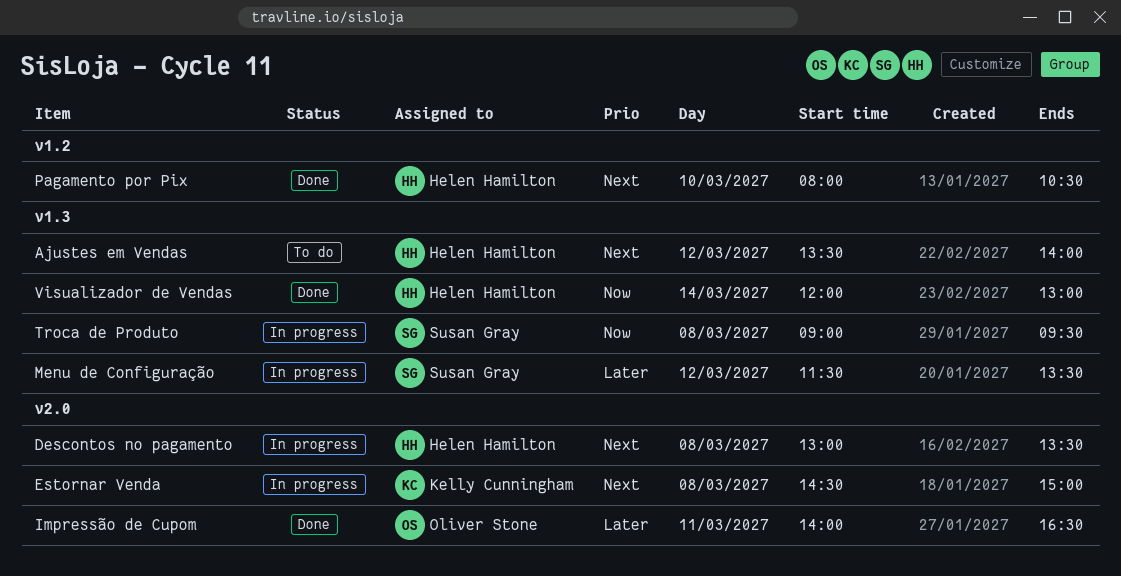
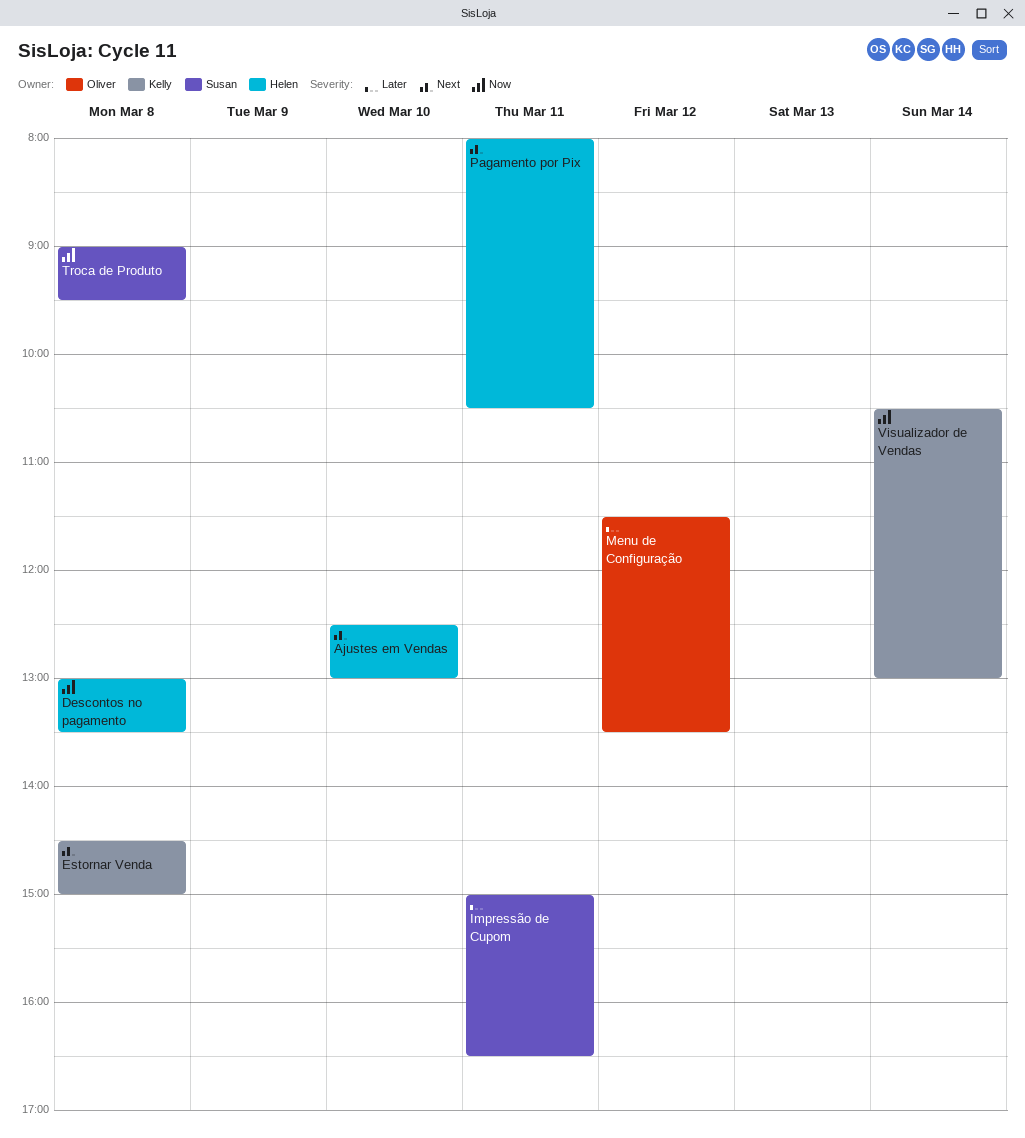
Ajustes em Vendas, day: Mar 12 -> Mar 10
Ajustes em Vendas, begins: 13:30 -> 12:30
Ajustes em Vendas, ends: 14:00 -> 13:00
Descontos no pagamento, priority: Next -> Now
Impressão de Cupom, owner: Oliver Stone -> Susan Gray
Impressão de Cupom, begins: 14:00 -> 15:00
Menu de Configuração, owner: Susan Gray -> Oliver Stone
Pagamento por Pix, day: Mar 10 -> Mar 11
Visualizador de Vendas, owner: Helen Hamilton -> Kelly Cunningham
Visualizador de Vendas, begins: 12:00 -> 10:30

